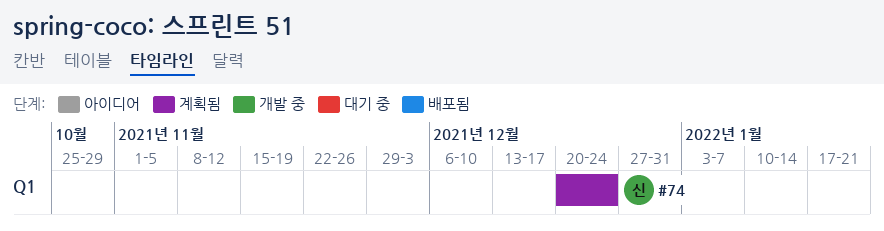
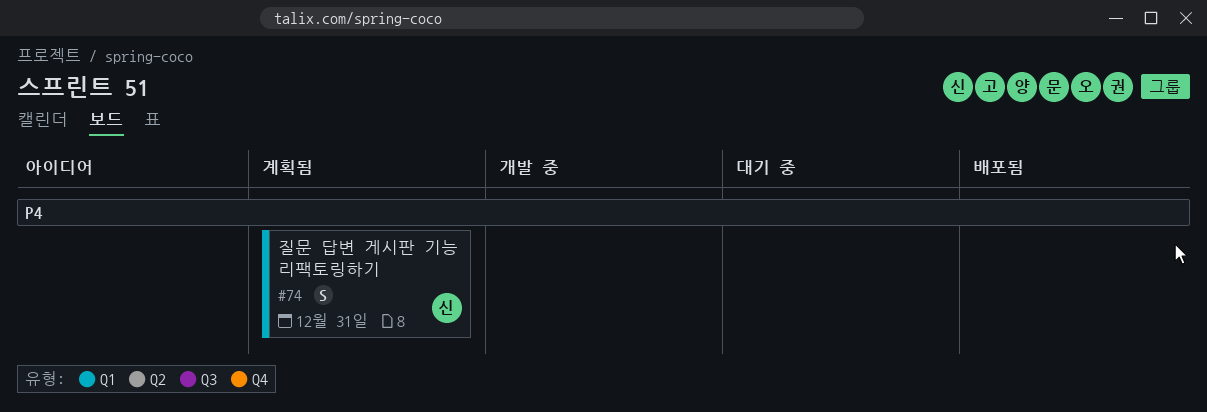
#74, due: Dec 24 -> Dec 31

